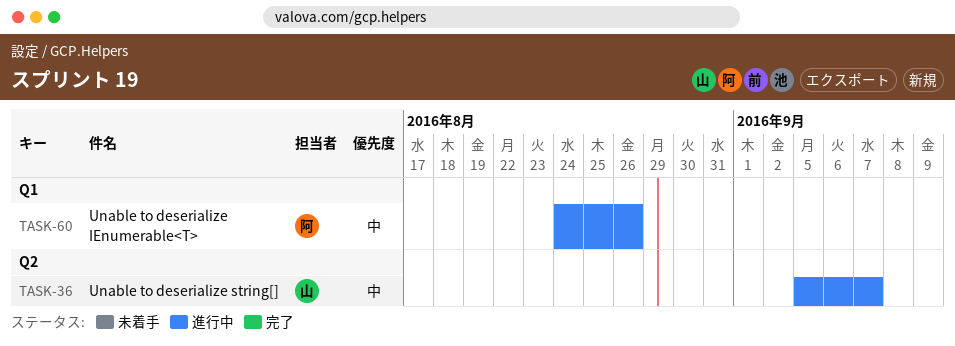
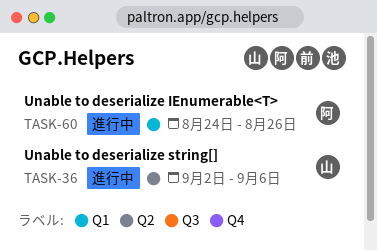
TASK-36, start: Sep 5 -> Sep 2
TASK-36, due: Sep 7 -> Sep 6

